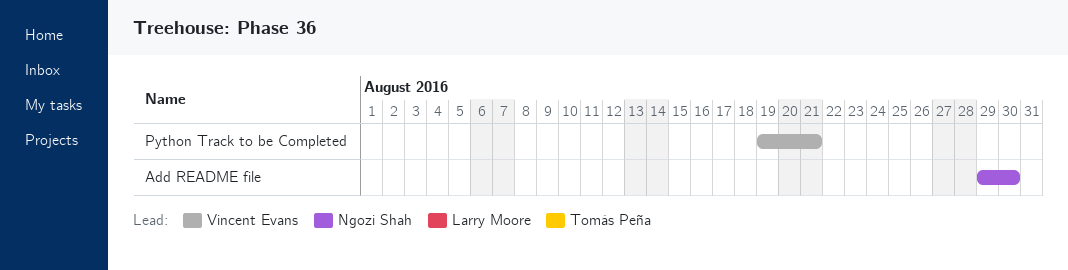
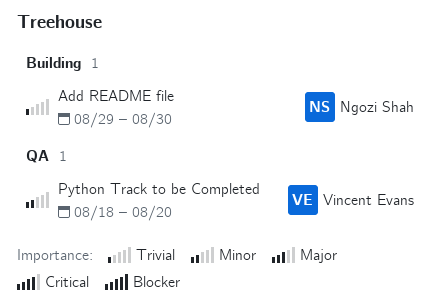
Python Track to be Completed, start: Aug 19 -> Aug 18
Python Track to be Completed, due: Aug 21 -> Aug 20

